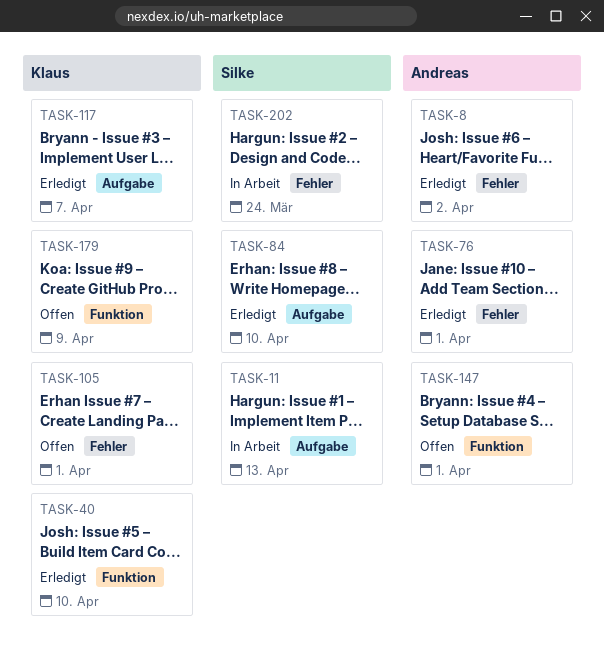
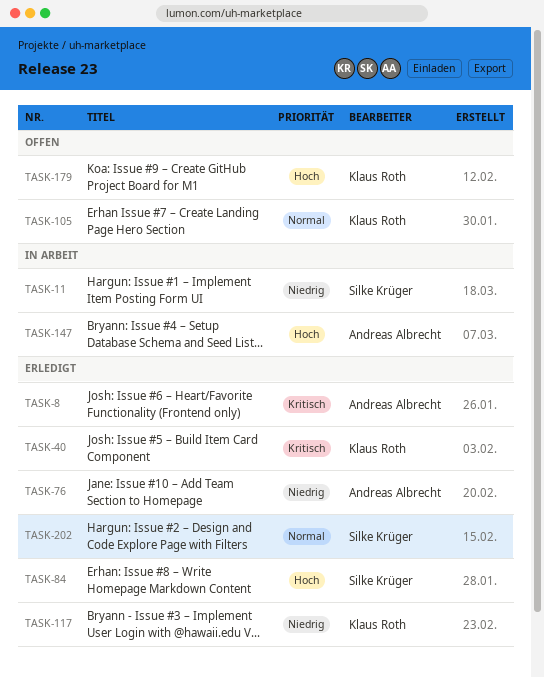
TASK-147, status: Offen -> In Arbeit
TASK-202, status: In Arbeit -> Erledigt

